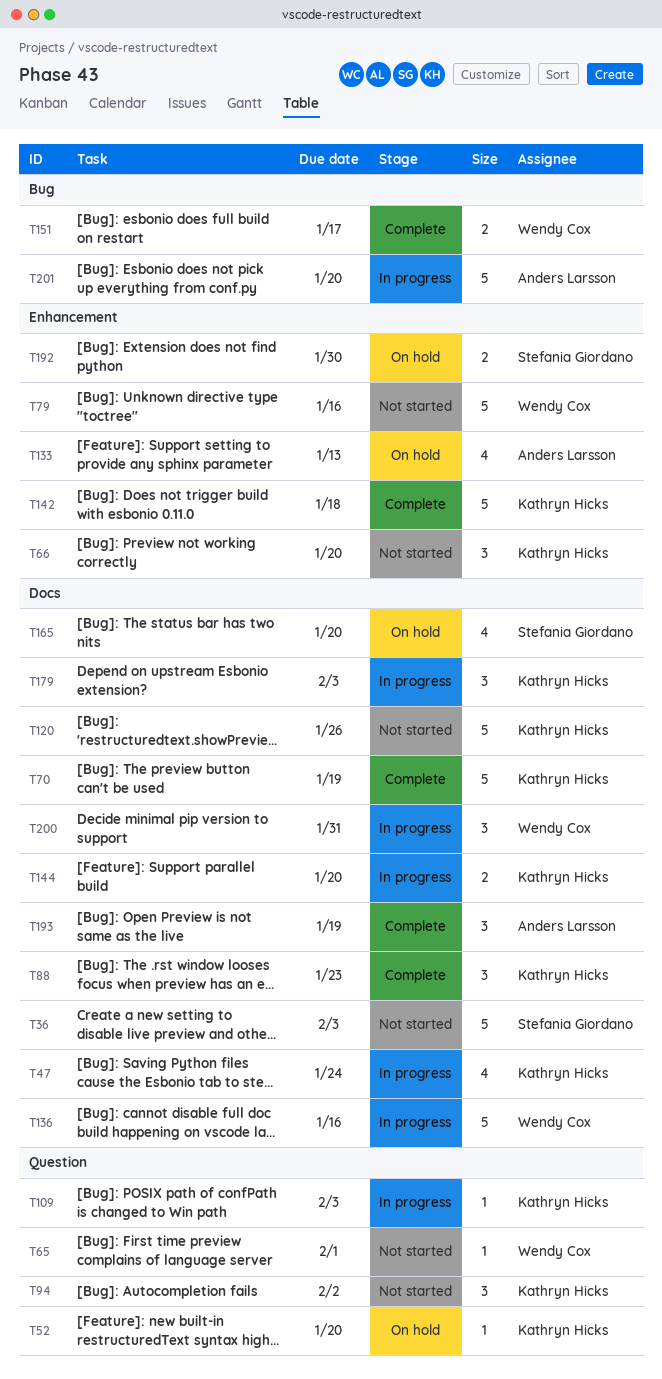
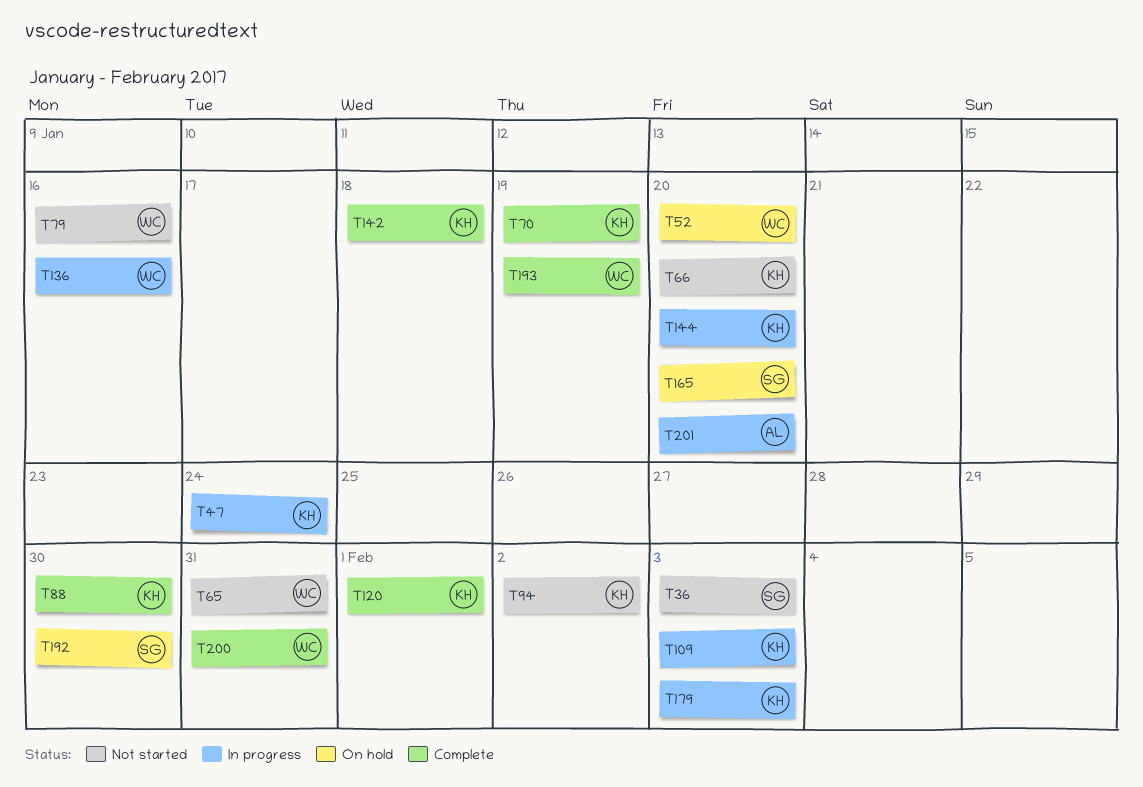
T52, owner: Kathryn Hicks -> Wendy Cox
T65, due: Feb 1 -> Jan 31
T88, due: Jan 23 -> Jan 30
T120, status: Not started -> Complete
T120, due: Jan 26 -> Feb 1
T133: present -> none
T151: present -> none
T193, owner: Anders Larsson -> Wendy Cox
T200, status: In progress -> Complete

